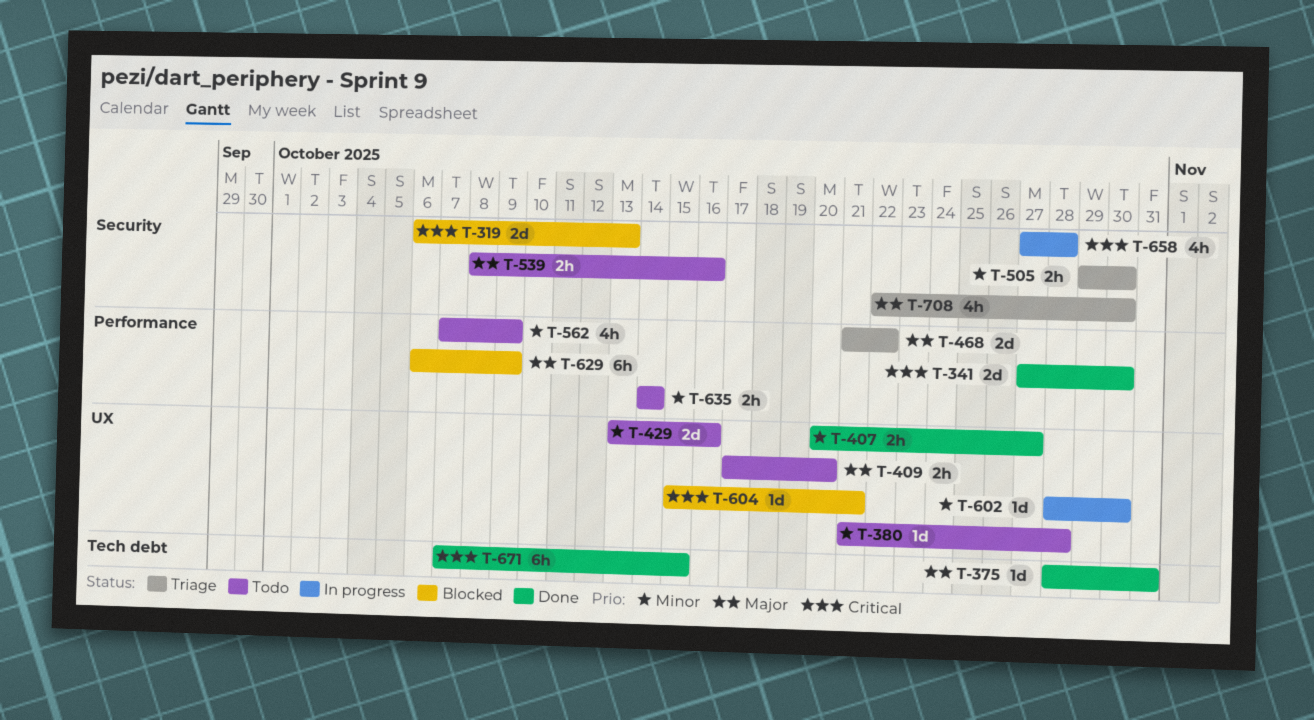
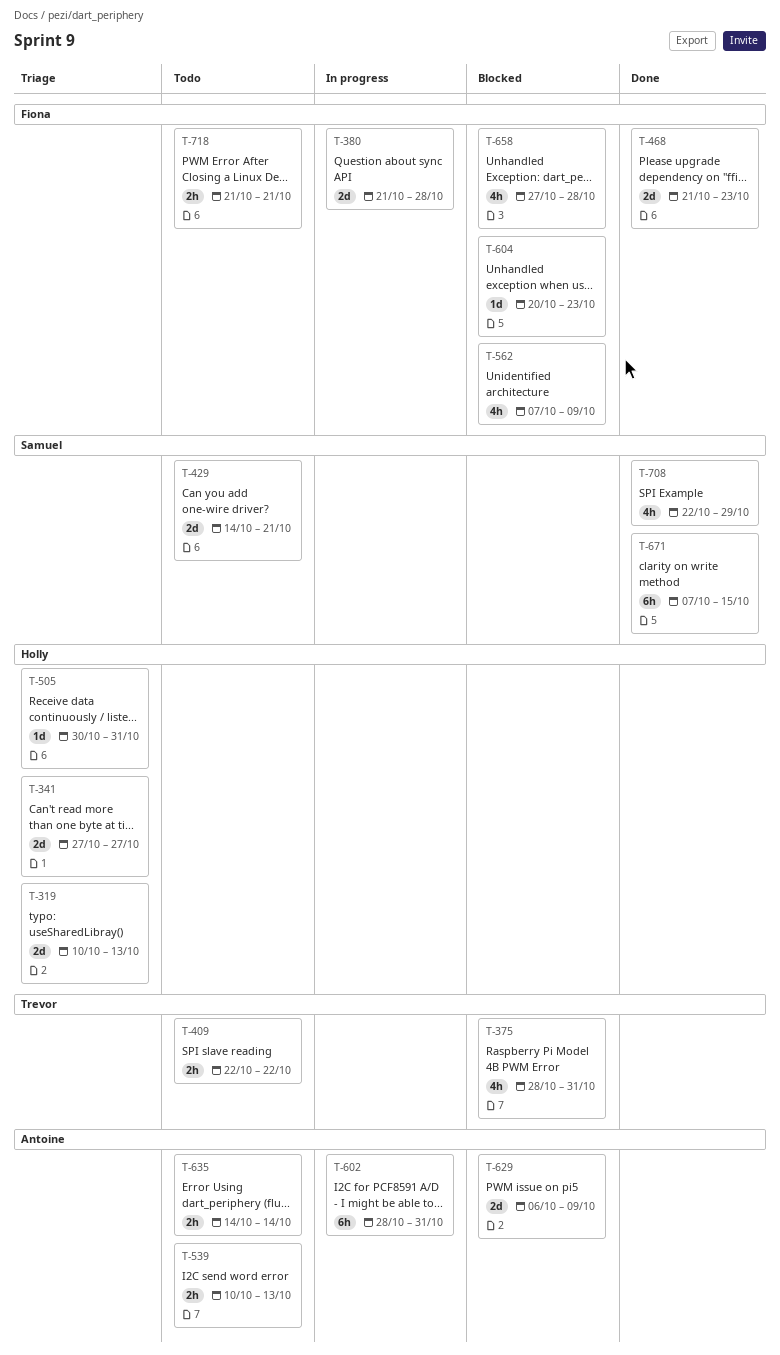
T-319, status: Blocked -> Triage
T-319, start: Oct 6 -> Oct 10
T-341, status: Done -> Triage
T-341, due: Oct 30 -> Oct 27
T-375, status: Done -> Blocked
T-375, estimate: 1d -> 4h
T-380, status: Todo -> In progress
T-380, estimate: 1d -> 2d
T-407: present -> none
T-409, start: Oct 17 -> Oct 22
T-409, due: Oct 20 -> Oct 22
T-429, start: Oct 13 -> Oct 14
T-429, due: Oct 16 -> Oct 21
T-468, status: Triage -> Done
T-468, due: Oct 22 -> Oct 23
T-505, estimate: 2h -> 1d
T-505, start: Oct 29 -> Oct 30
T-505, due: Oct 30 -> Oct 31
T-539, start: Oct 8 -> Oct 10
T-539, due: Oct 16 -> Oct 13
T-562, status: Todo -> Blocked
T-602, estimate: 1d -> 6h
T-602, due: Oct 30 -> Oct 31
T-604, start: Oct 15 -> Oct 20
T-604, due: Oct 21 -> Oct 23
T-629, estimate: 6h -> 2d
T-658, status: In progress -> Blocked
T-708, status: Triage -> Done
T-708, due: Oct 30 -> Oct 29
T-718: none -> present

